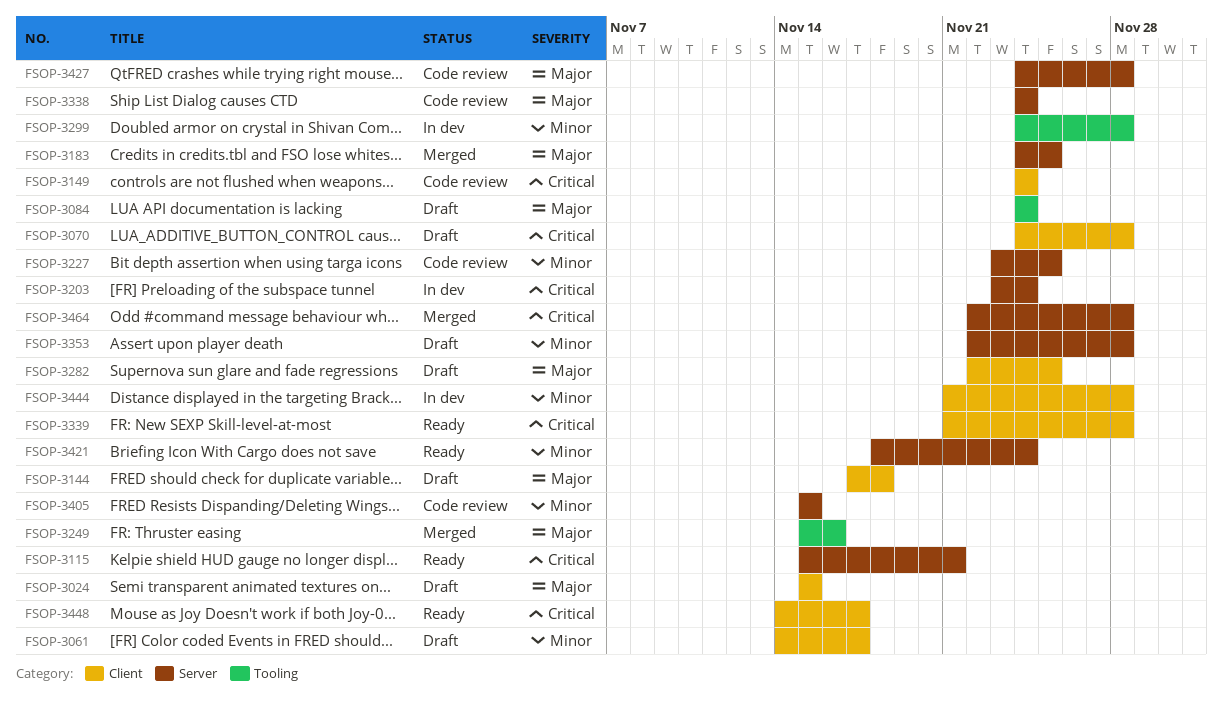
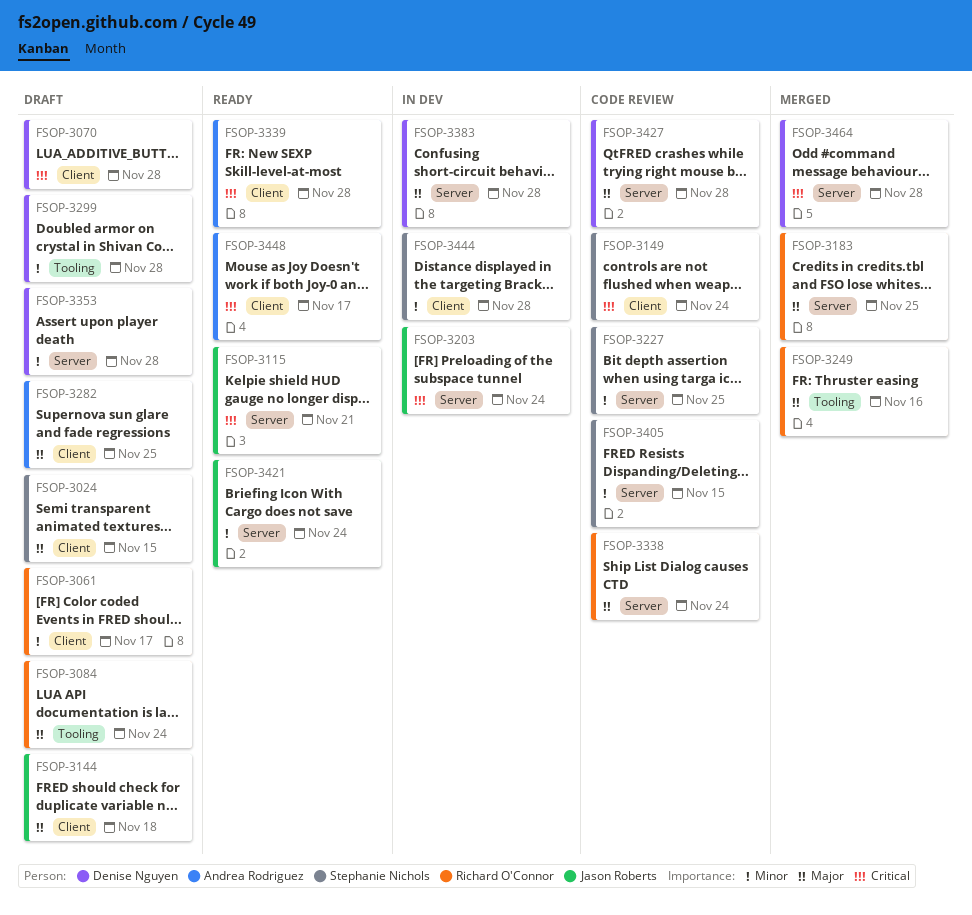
FSOP-3299, status: In dev -> Draft
FSOP-3383: none -> present

